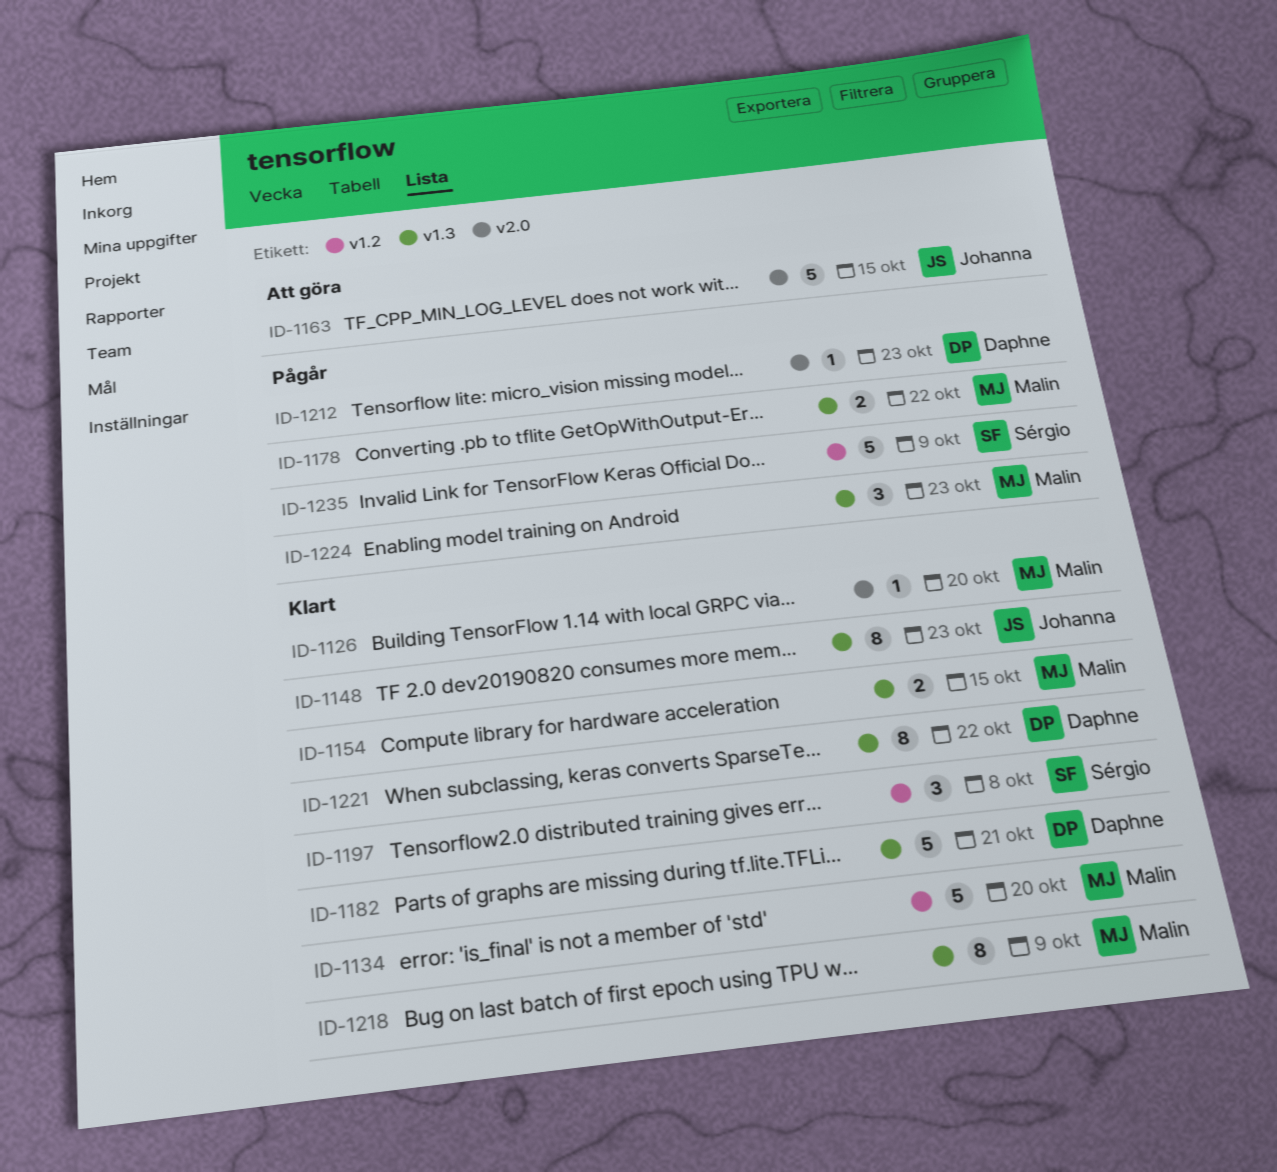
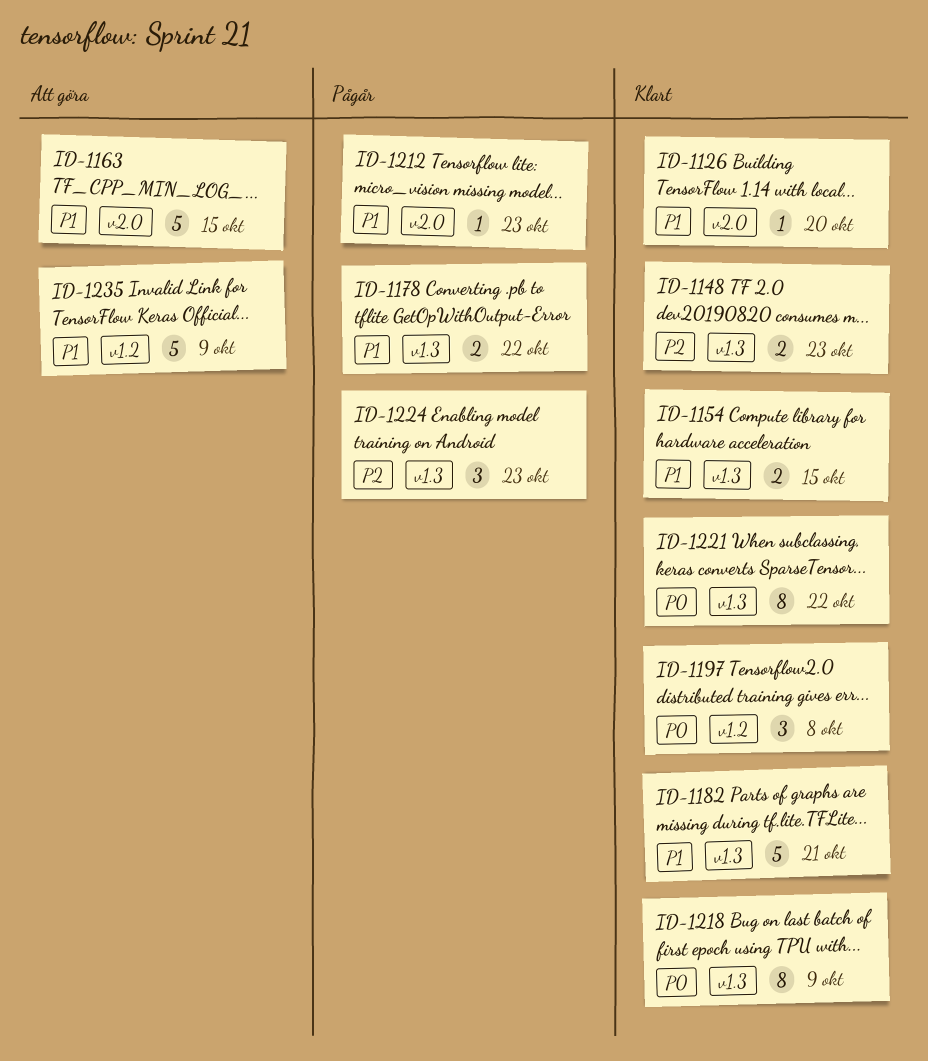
ID-1134: present -> none
ID-1148, estimate: 8 -> 2
ID-1235, status: Pågår -> Att göra

